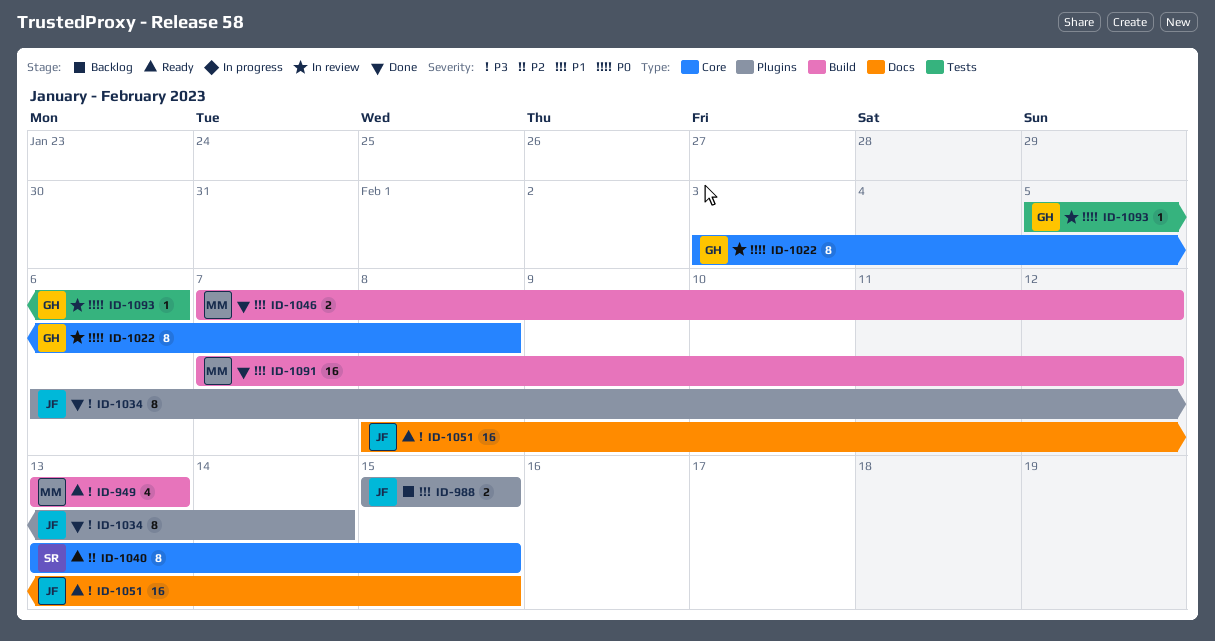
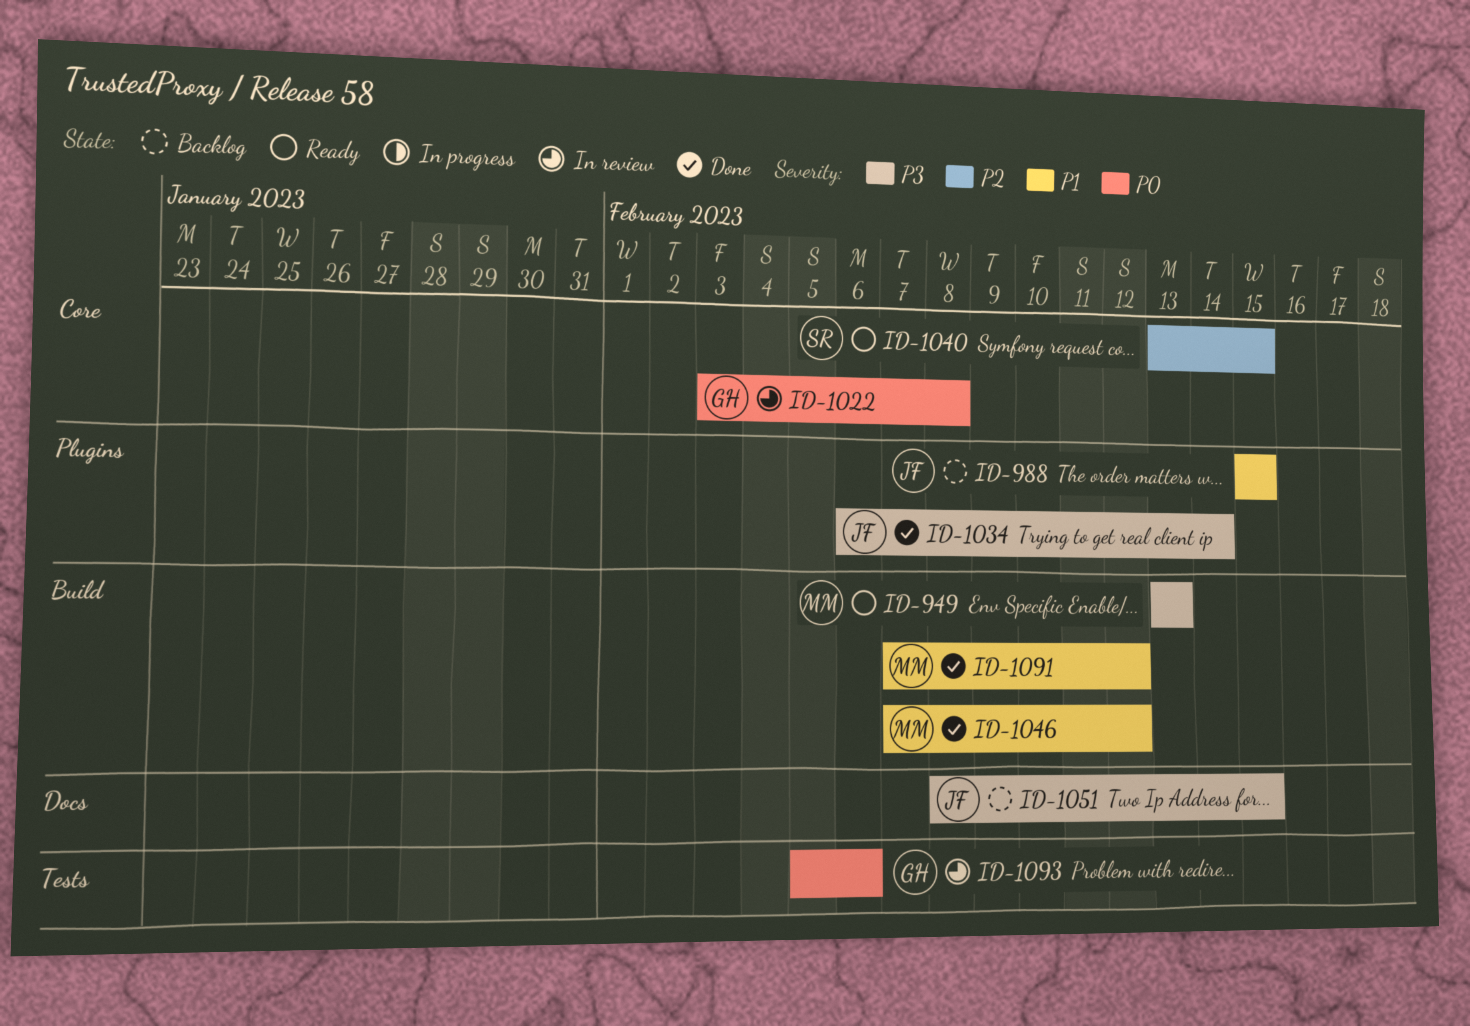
ID-1051, status: Ready -> Backlog

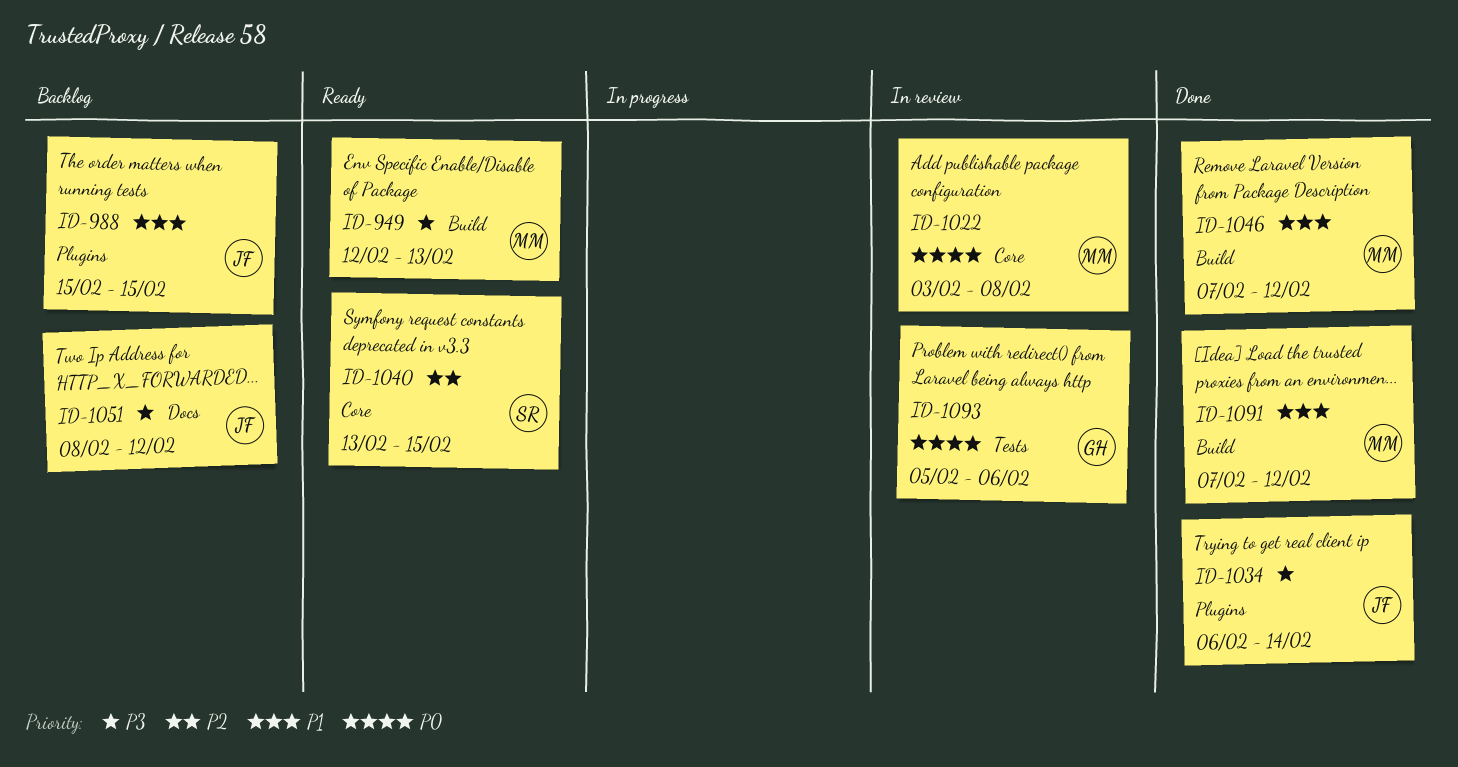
ID-949, start: Feb 13 -> Feb 12
ID-1022, owner: GH -> MM
ID-1051, due: Feb 15 -> Feb 12

